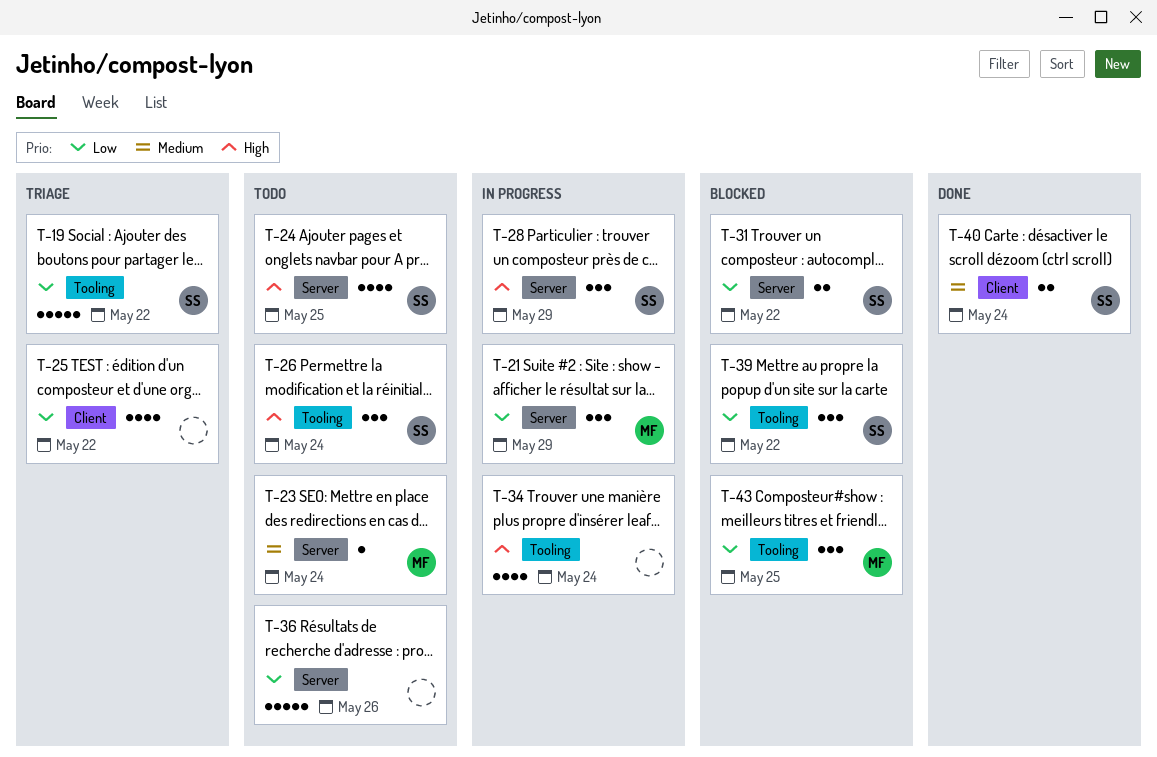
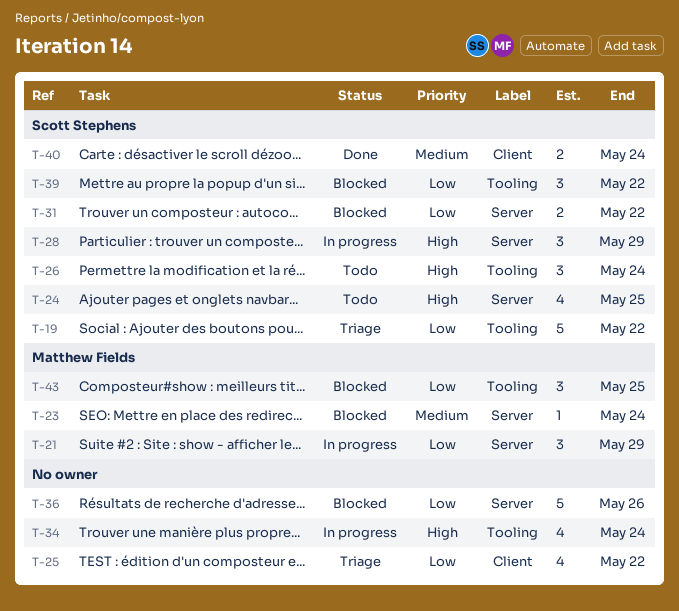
T-23, status: Todo -> Blocked
T-36, status: Todo -> Blocked

